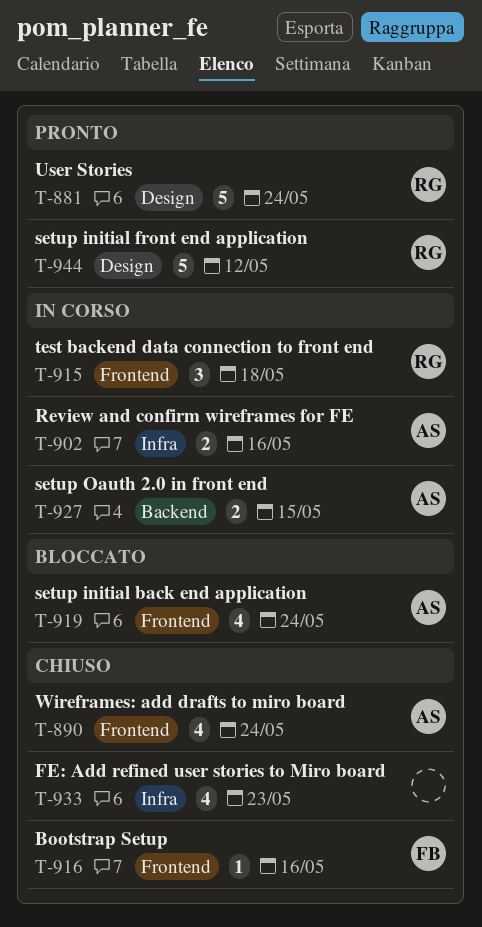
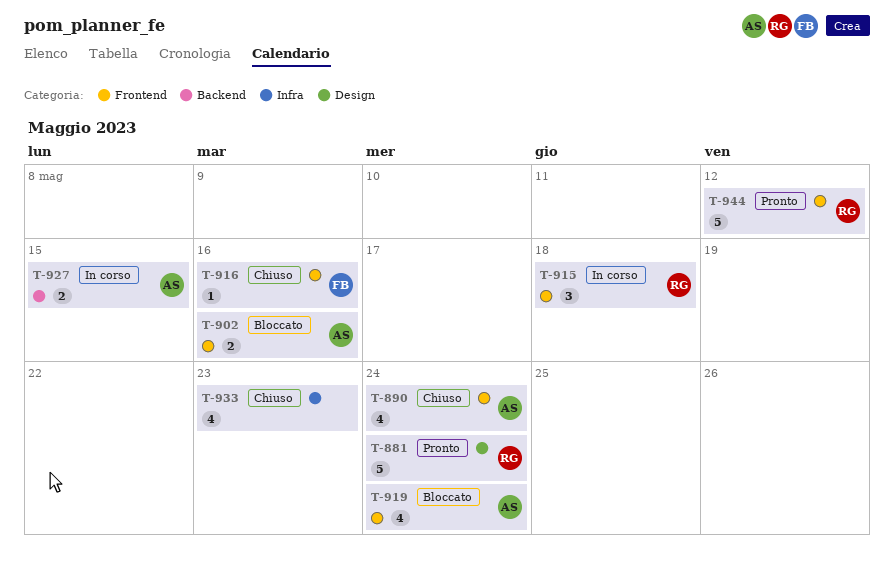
T-902, status: In corso -> Bloccato
T-902, label: Infra -> Frontend
T-944, label: Design -> Frontend

